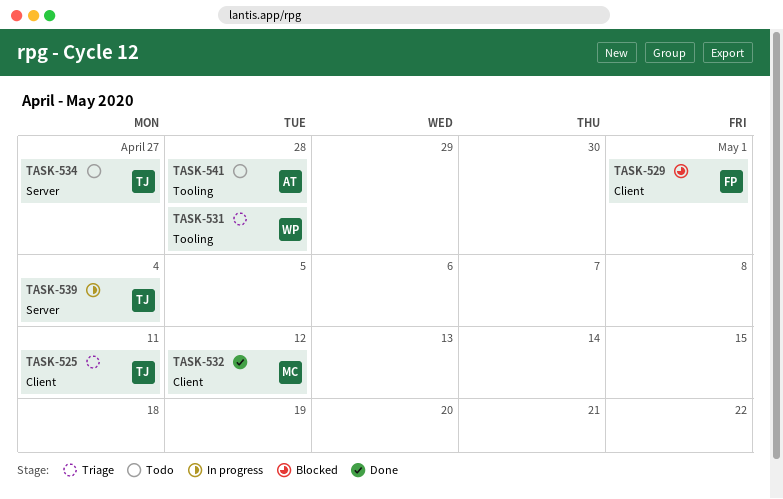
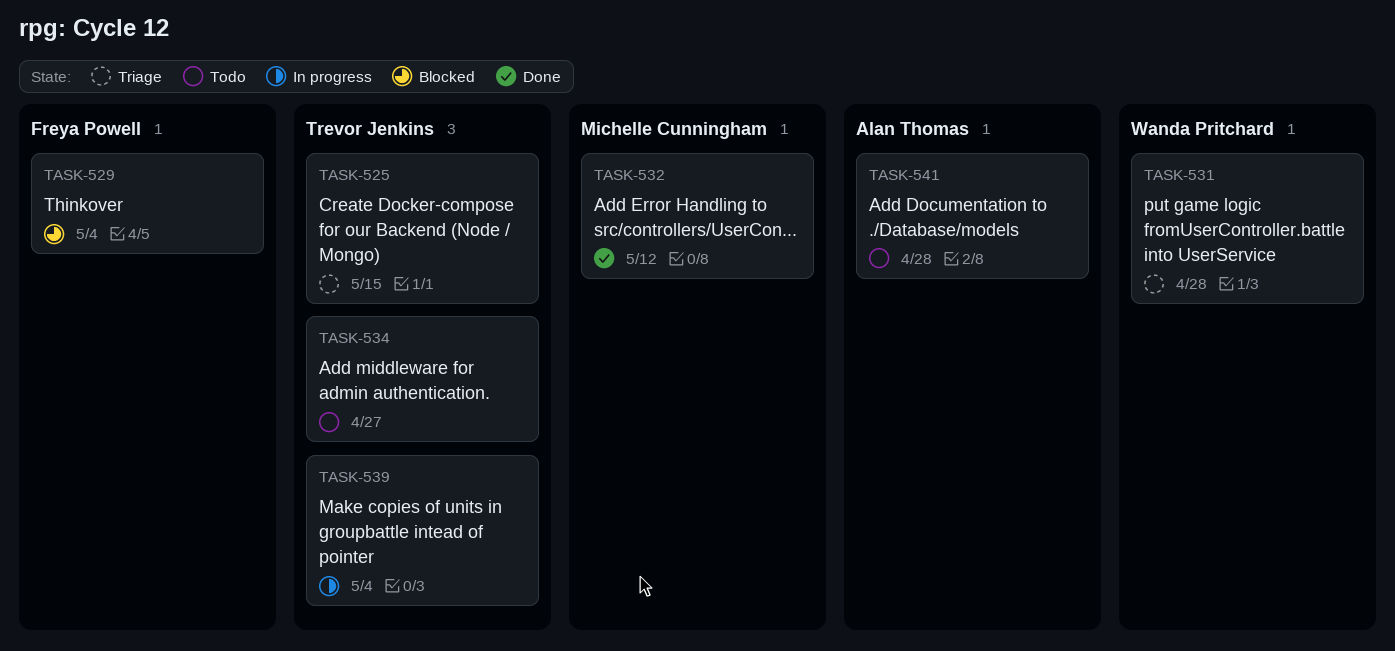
TASK-525, due: May 11 -> May 15
TASK-529, due: May 1 -> May 4

